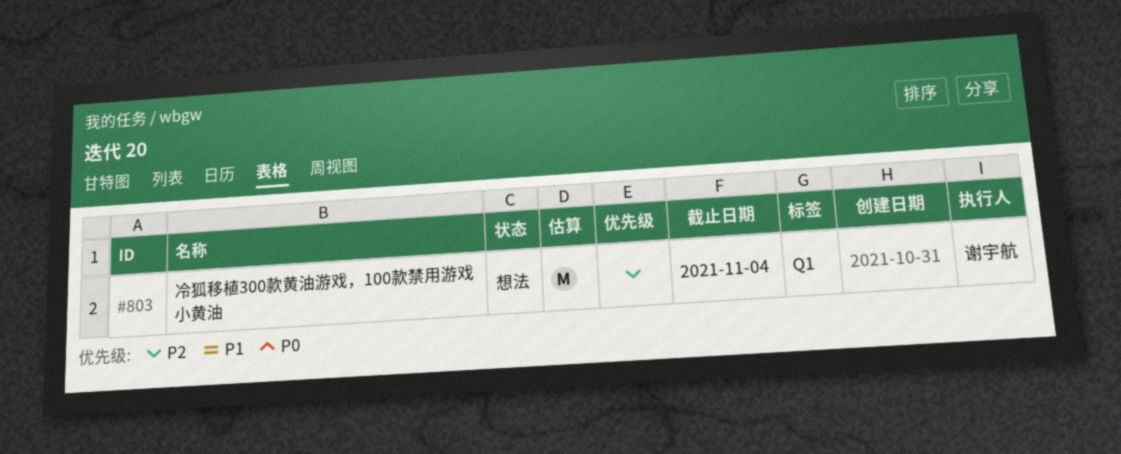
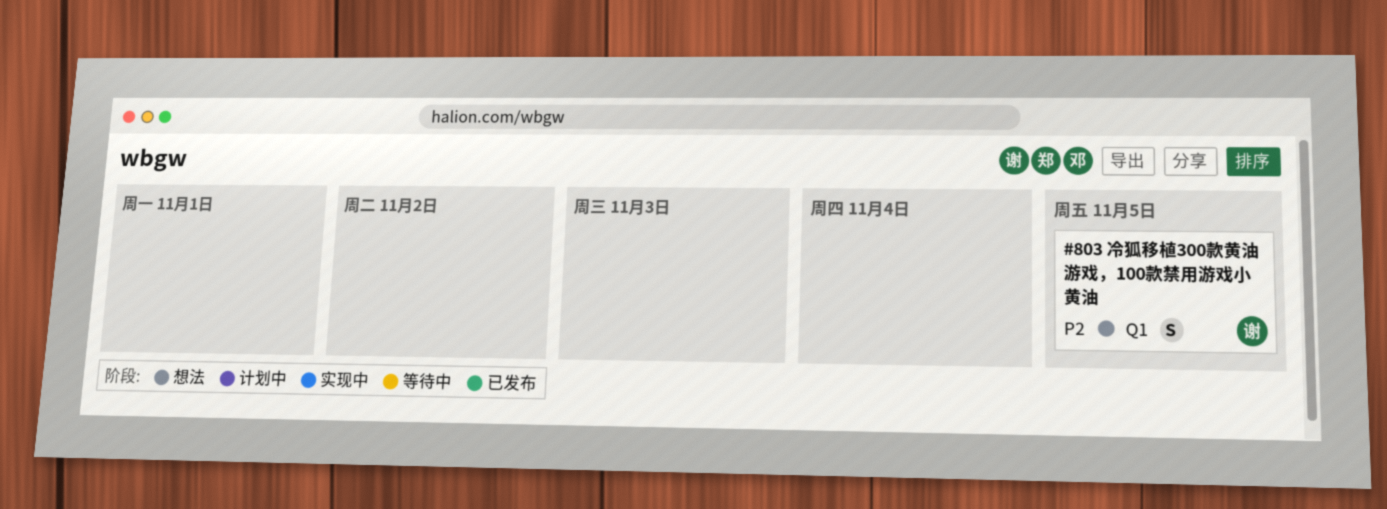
#803, estimate: M -> S
#803, due: Nov 4 -> Nov 5

